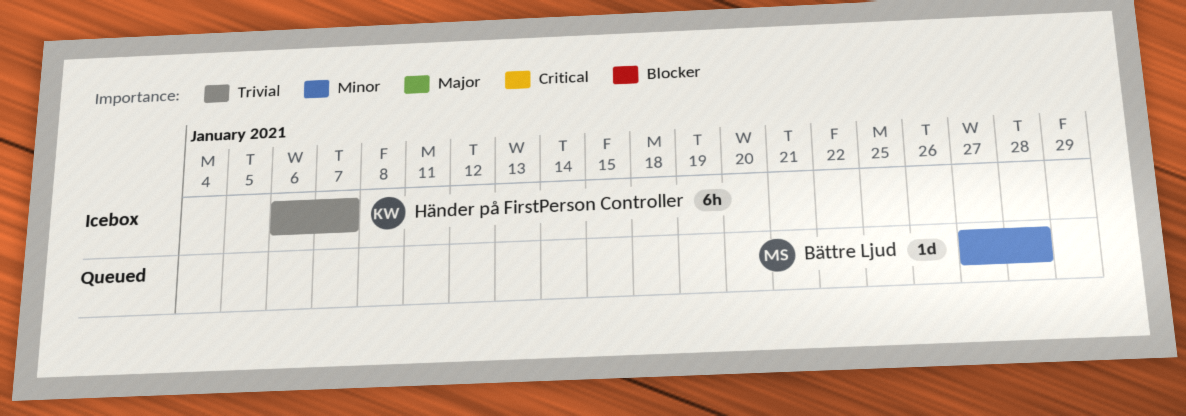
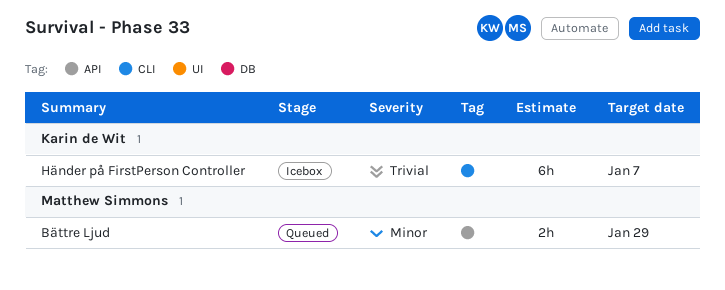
Bättre Ljud, estimate: 1d -> 2h
Bättre Ljud, due: Jan 28 -> Jan 29

